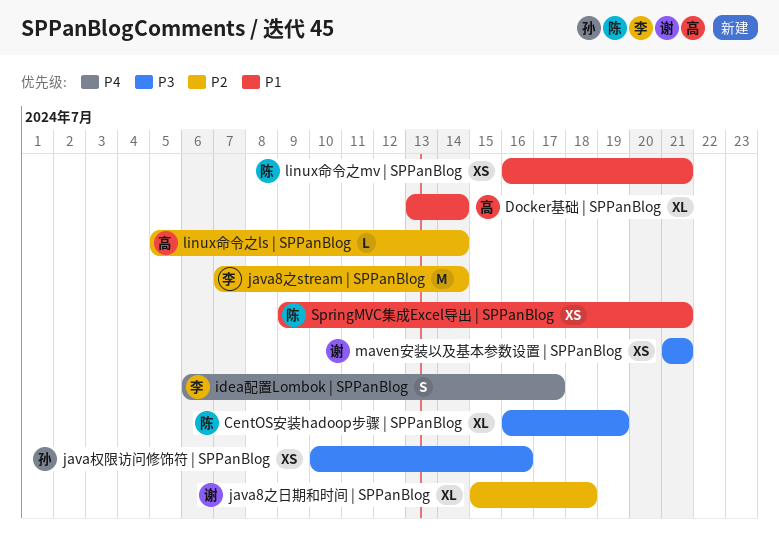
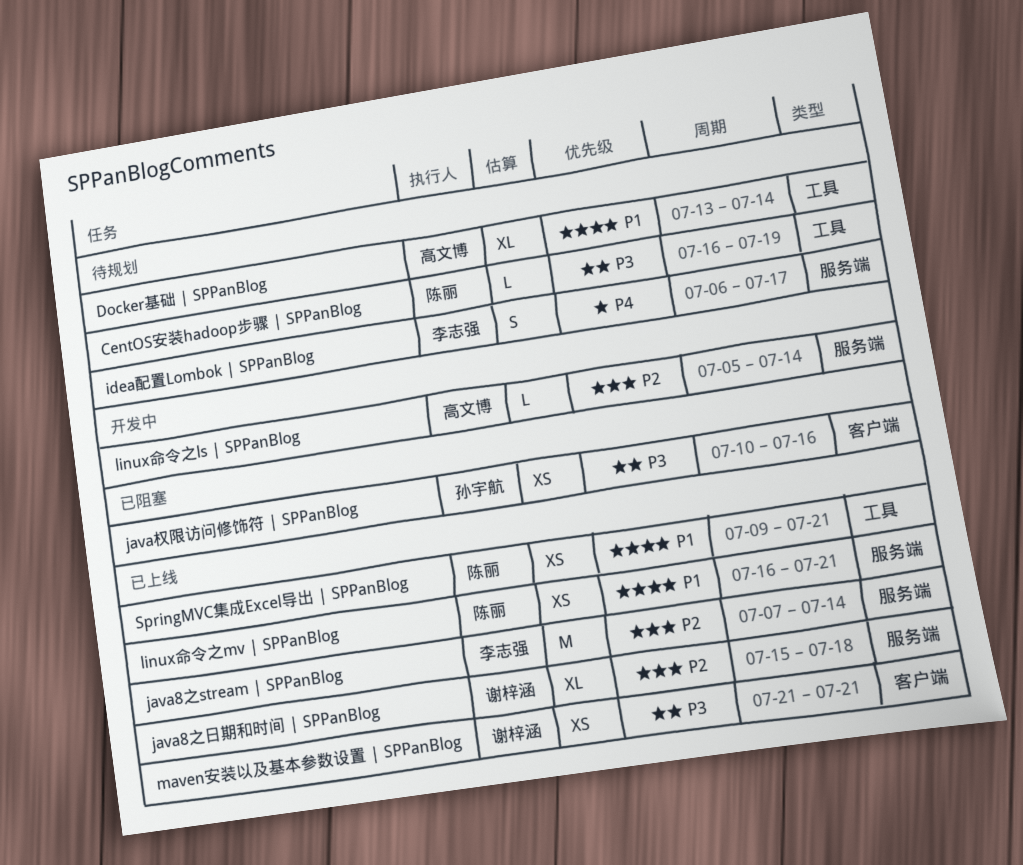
CentOS安装hadoop步骤 | SPPanBlog, estimate: XL -> L

